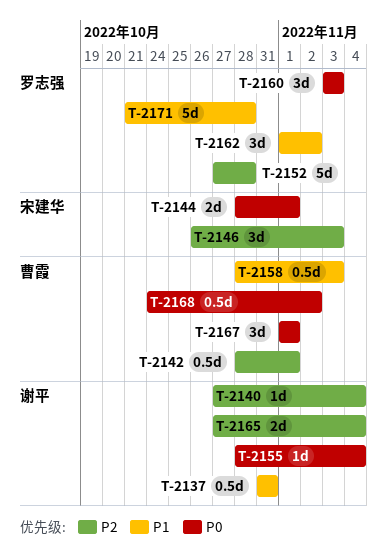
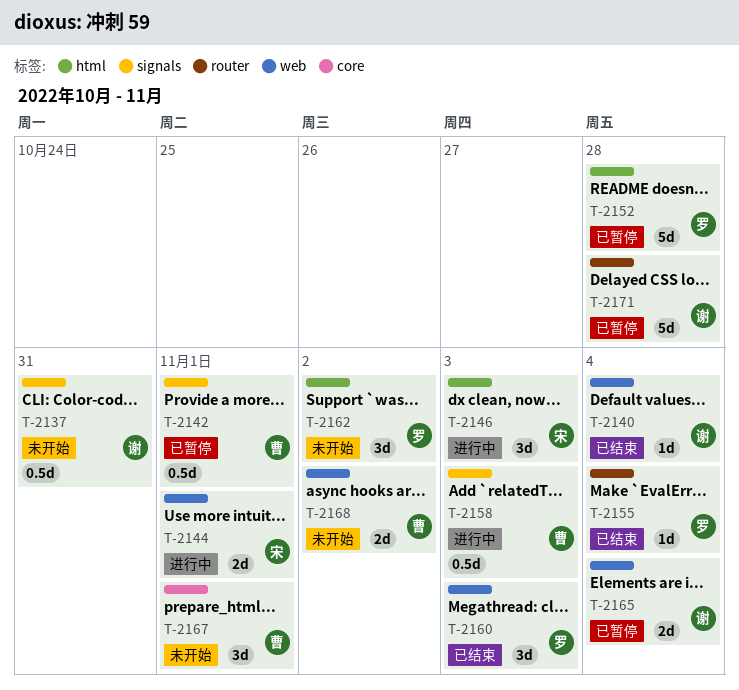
T-2155, owner: 谢平 -> 罗志强
T-2168, estimate: 0.5d -> 2d
T-2171, owner: 罗志强 -> 谢平

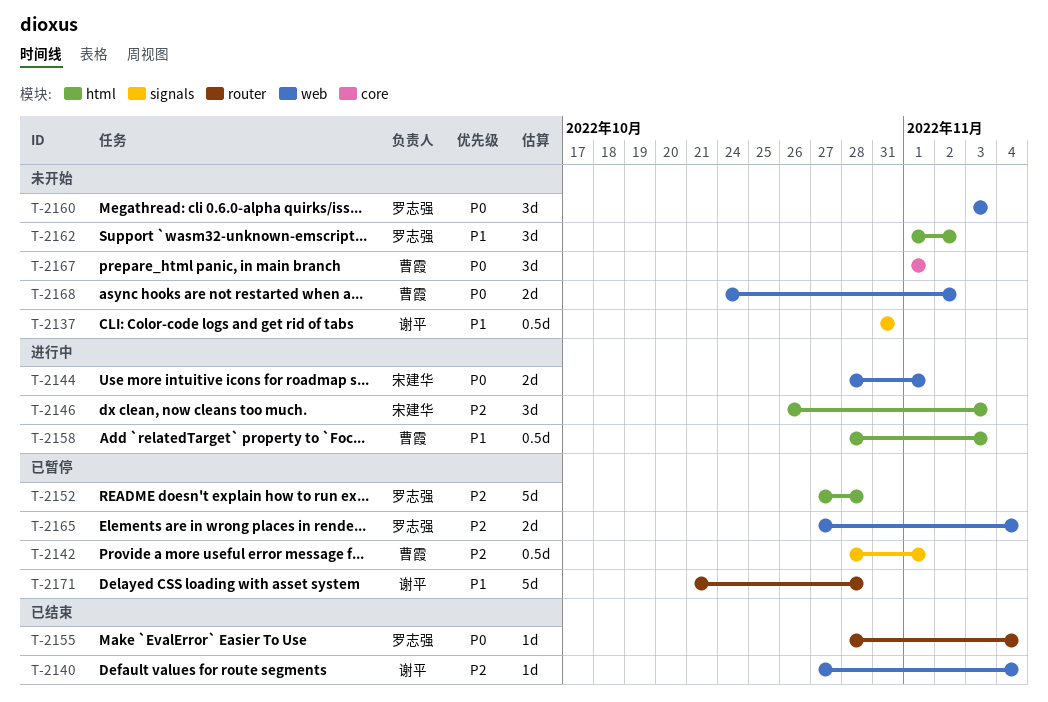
T-2158, label: signals -> html
T-2160, status: 已结束 -> 未开始
T-2165, owner: 谢平 -> 罗志强

